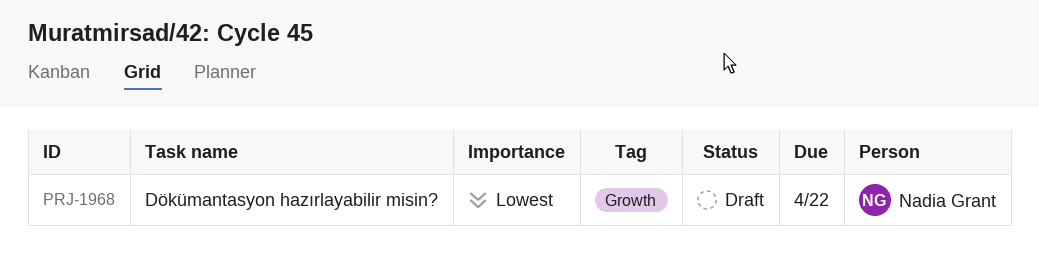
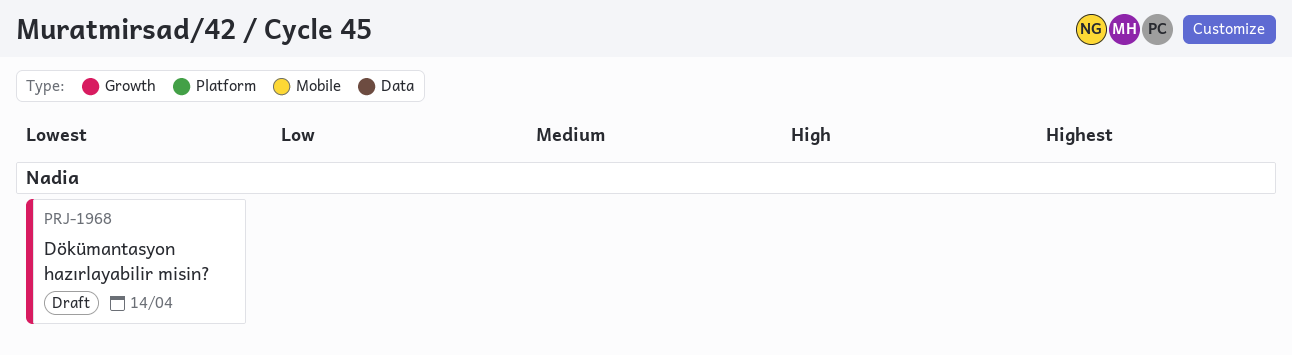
PRJ-1968, due: Apr 22 -> Apr 14

